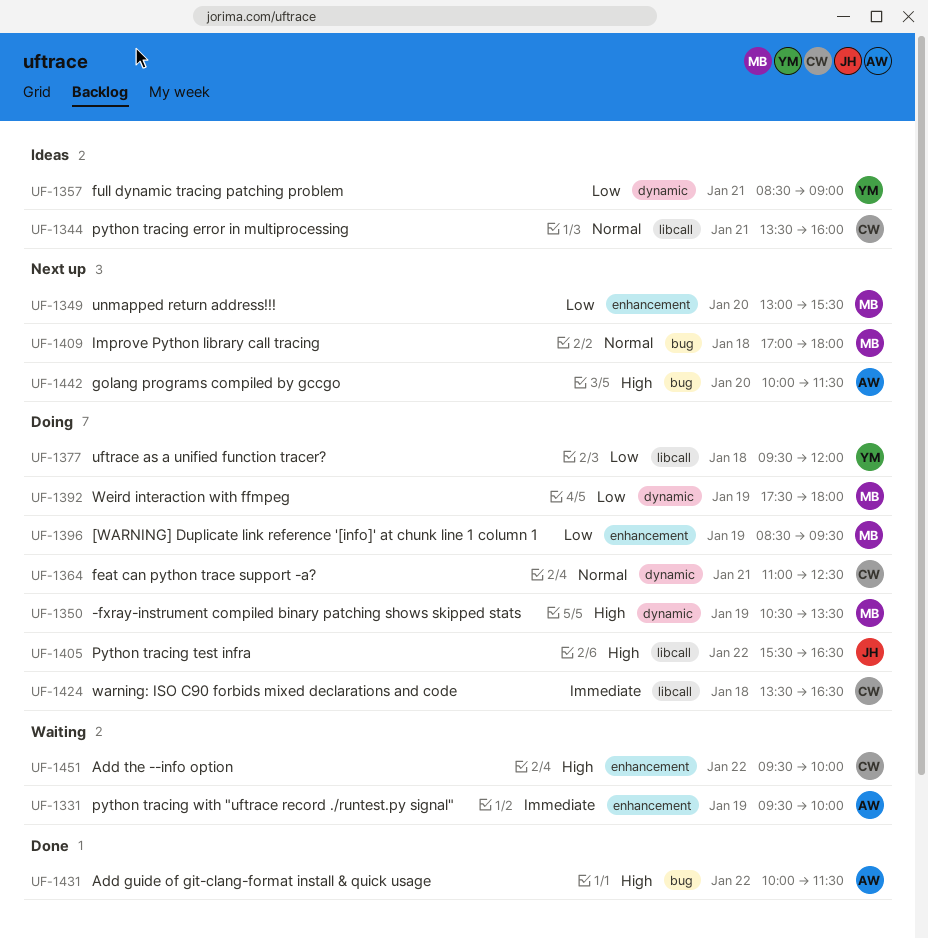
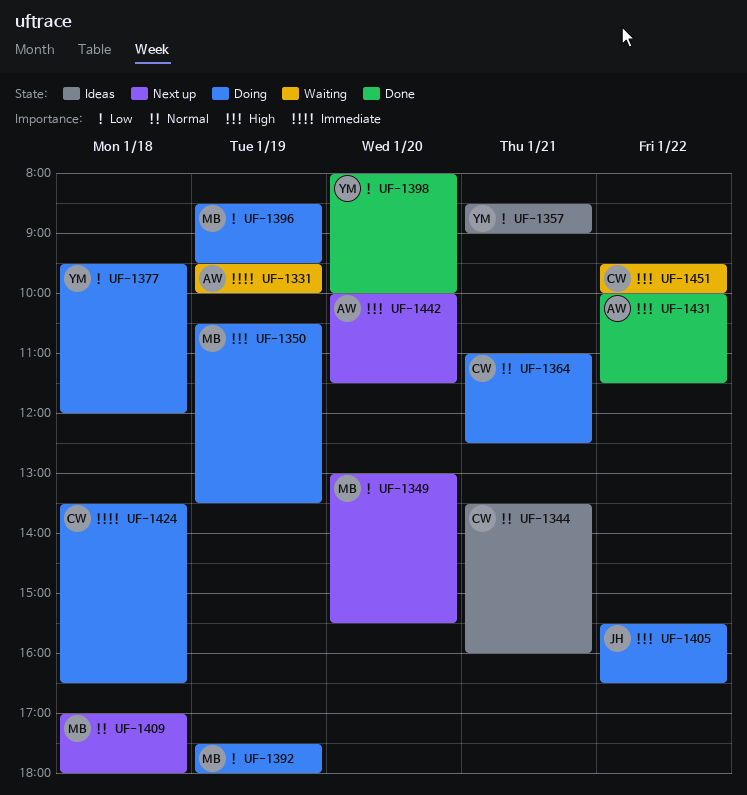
UF-1398: none -> present

